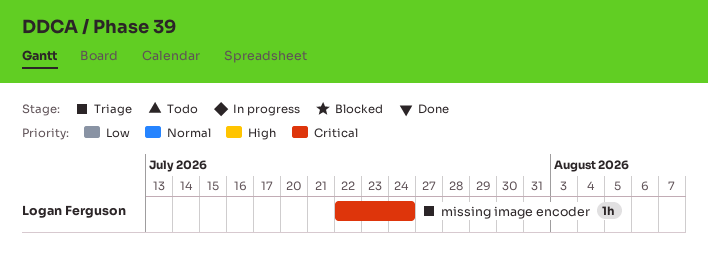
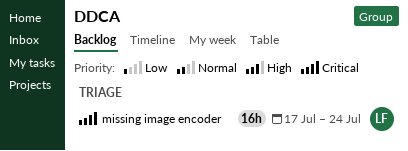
missing image encoder, estimate: 1h -> 16h
missing image encoder, start: Jul 22 -> Jul 17

